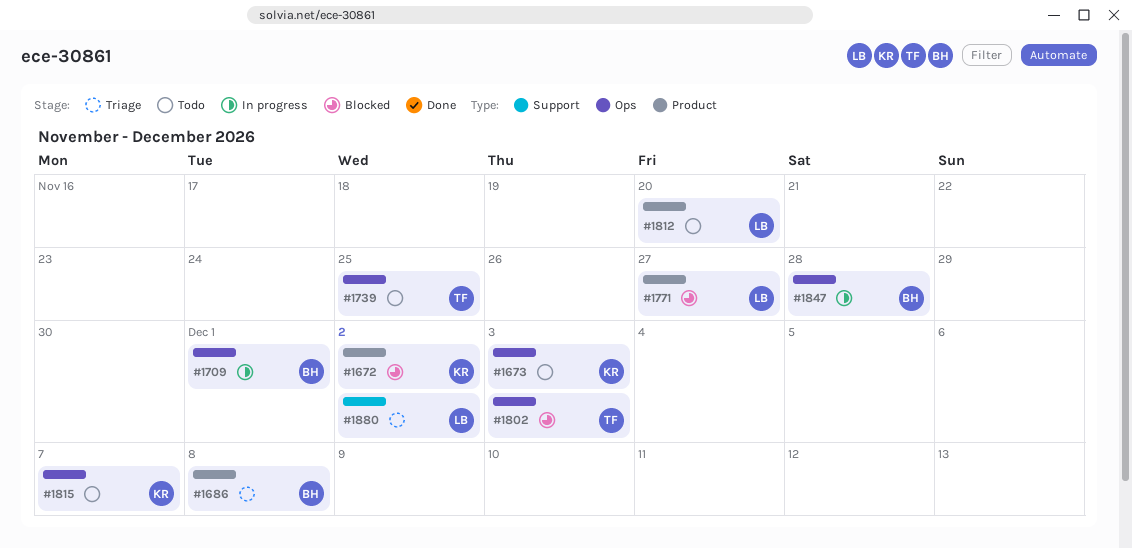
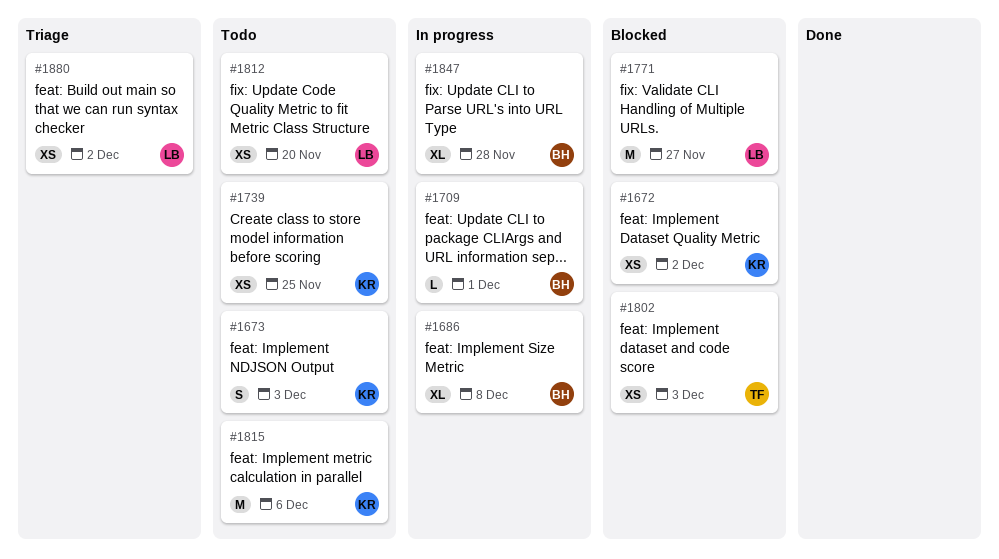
#1686, status: Triage -> In progress
#1739, owner: TF -> KR
#1815, due: Dec 7 -> Dec 6

